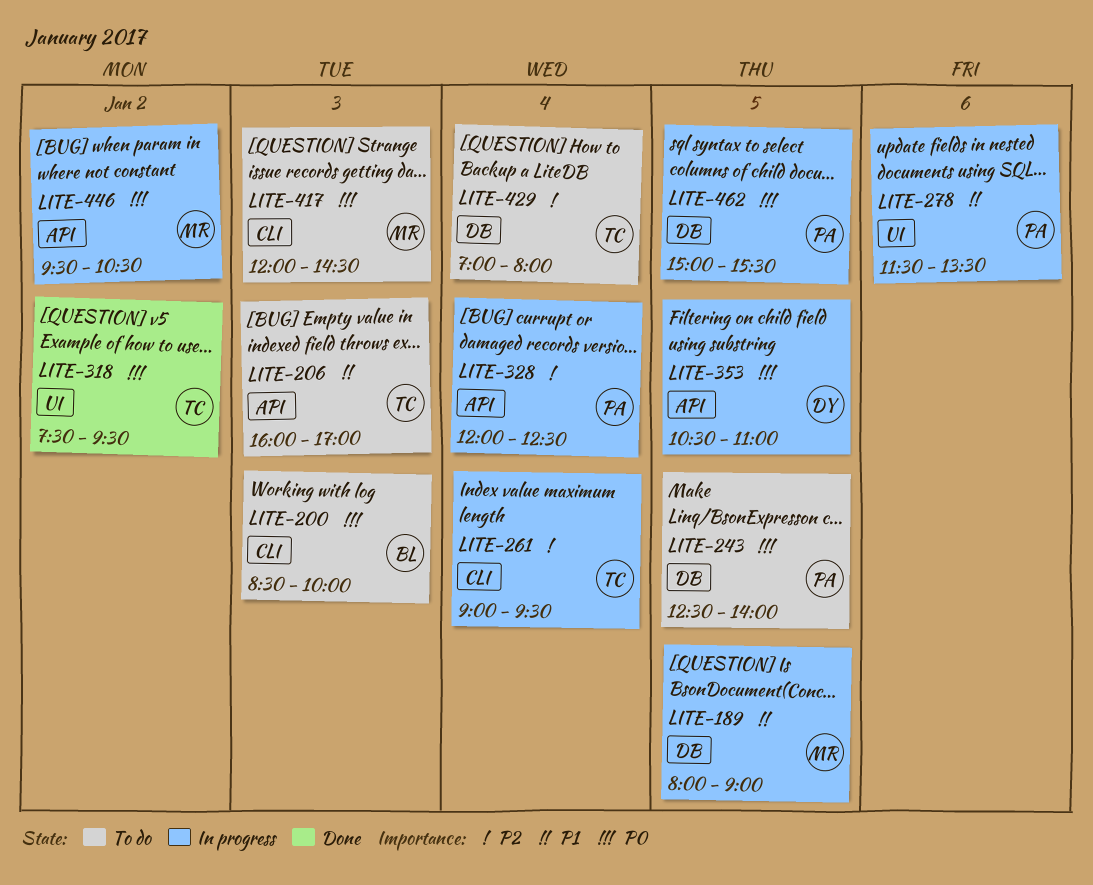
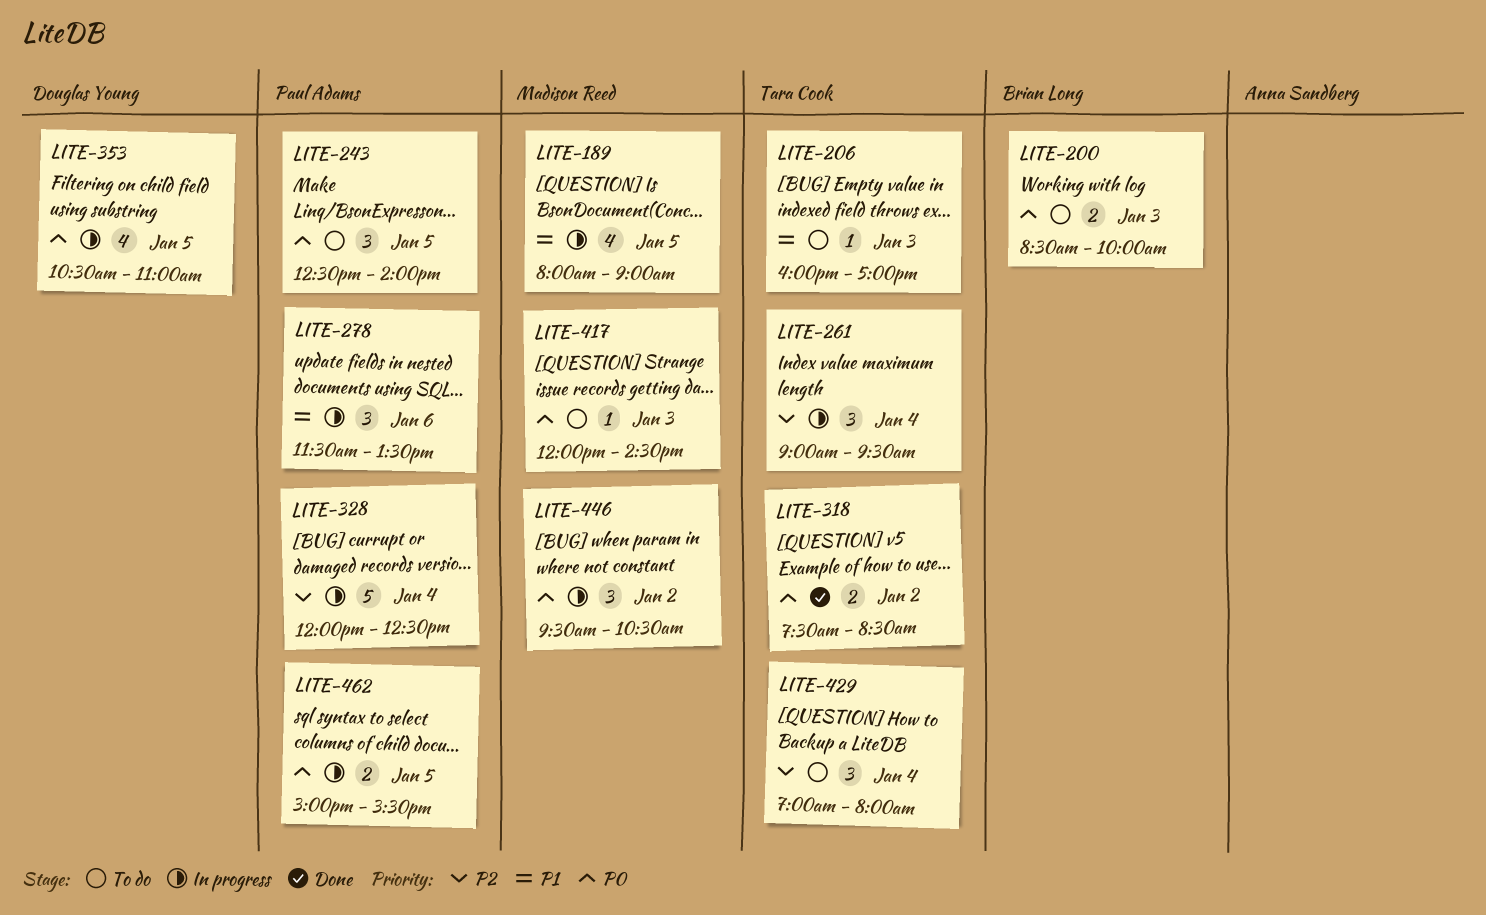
LITE-318, ends: 09:30 -> 08:30

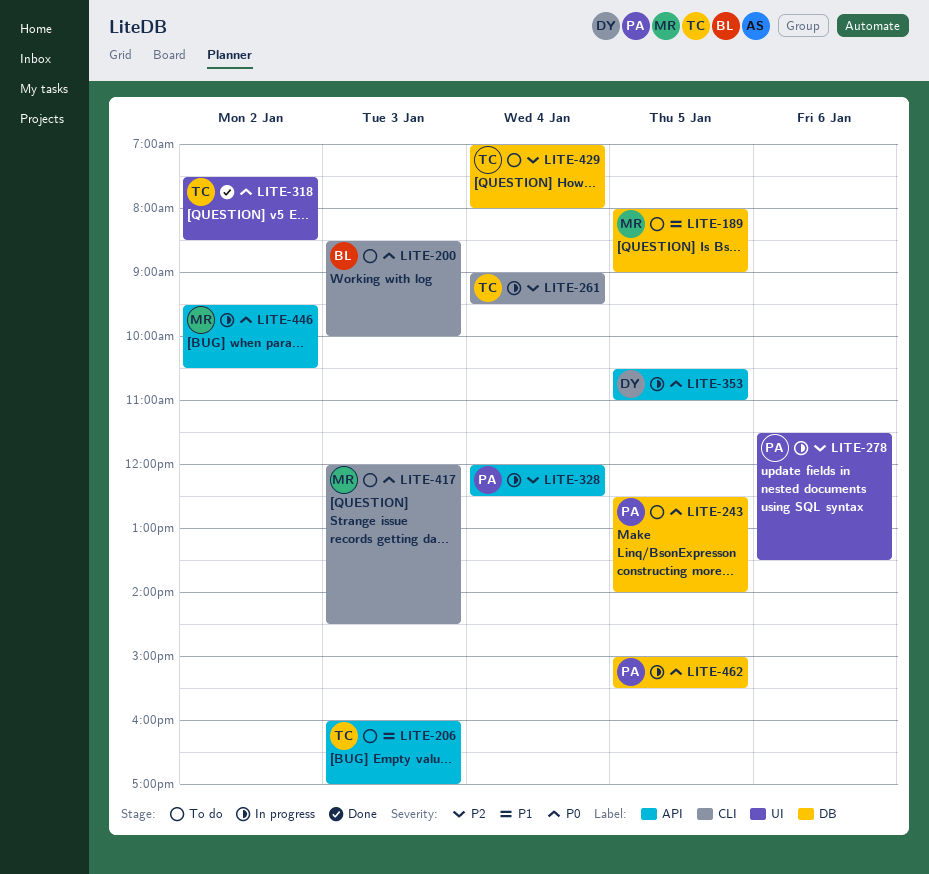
LITE-189, status: In progress -> To do
LITE-278, priority: P1 -> P2

